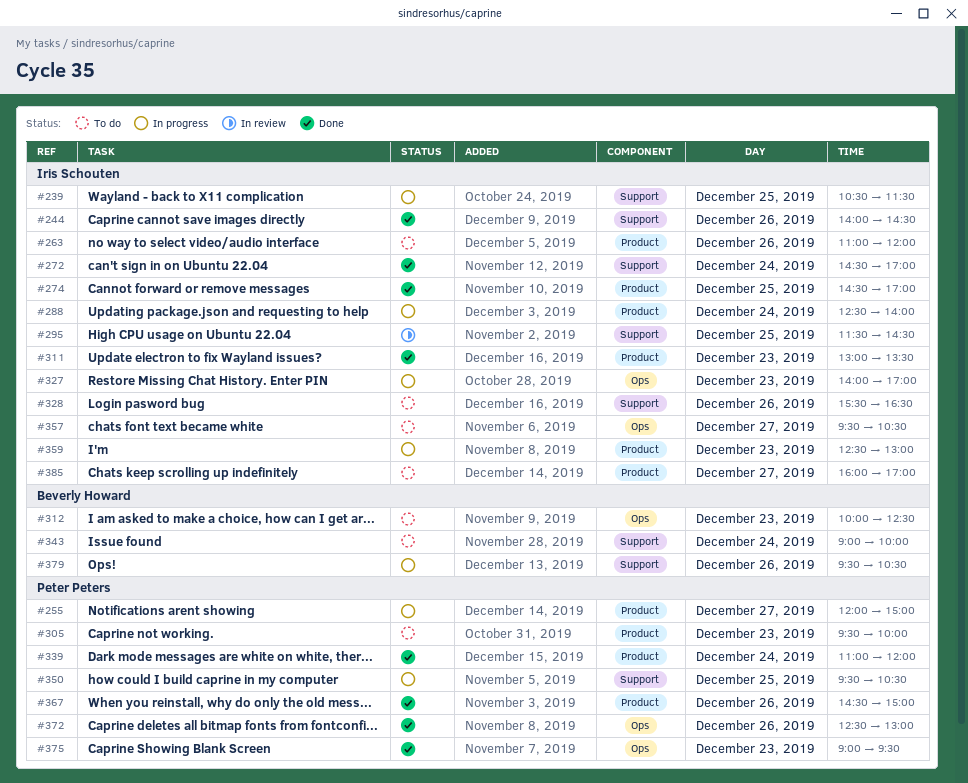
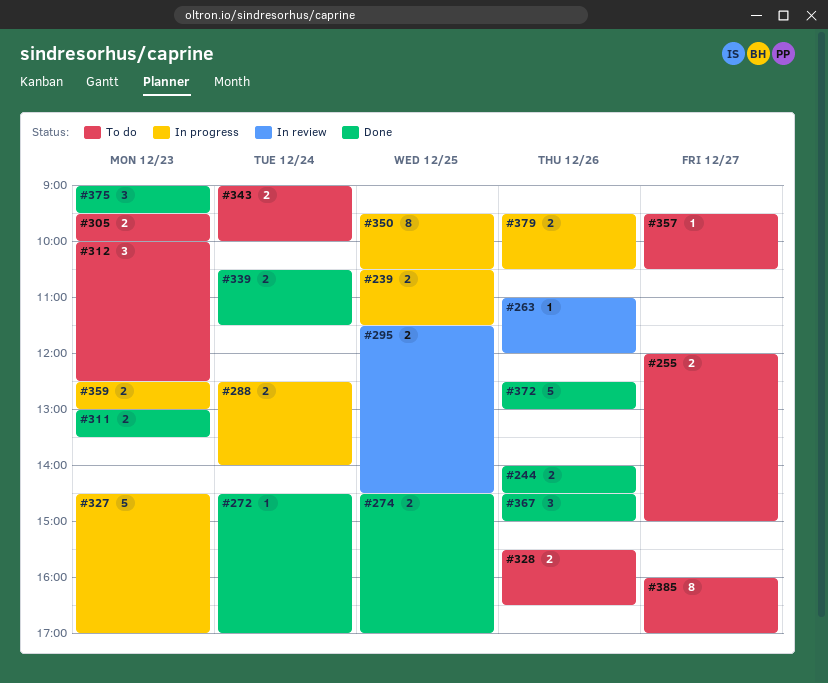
#255, status: In progress -> To do
#263, status: To do -> In review
#327, begins: 14:00 -> 14:30
#339, begins: 11:00 -> 10:30
#339, ends: 12:00 -> 11:30

